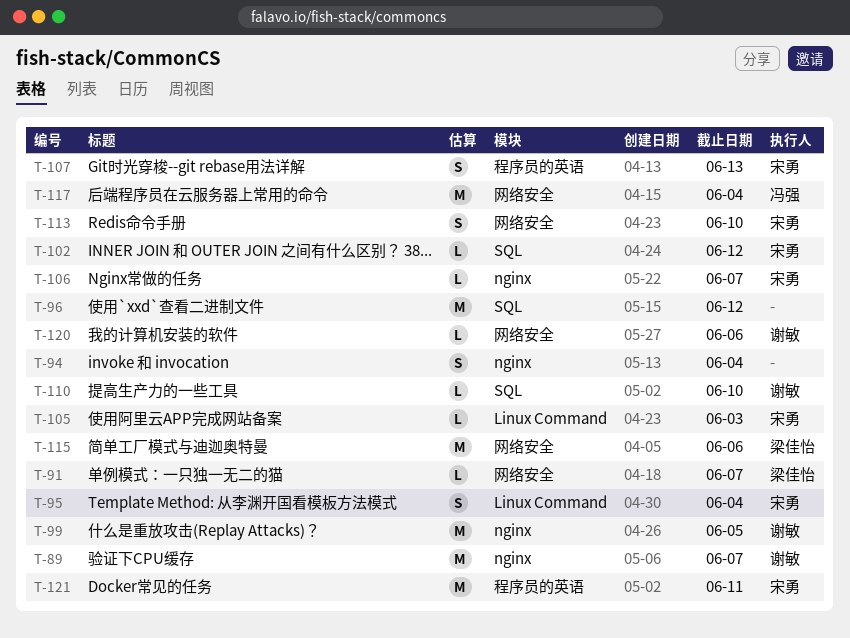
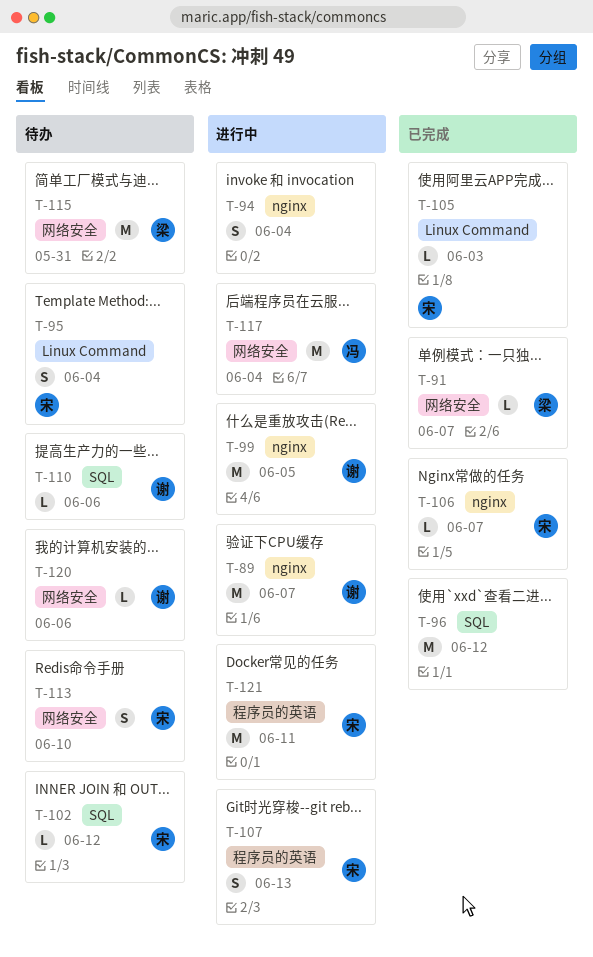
T-110, due: Jun 10 -> Jun 6
T-115, due: Jun 6 -> May 31

